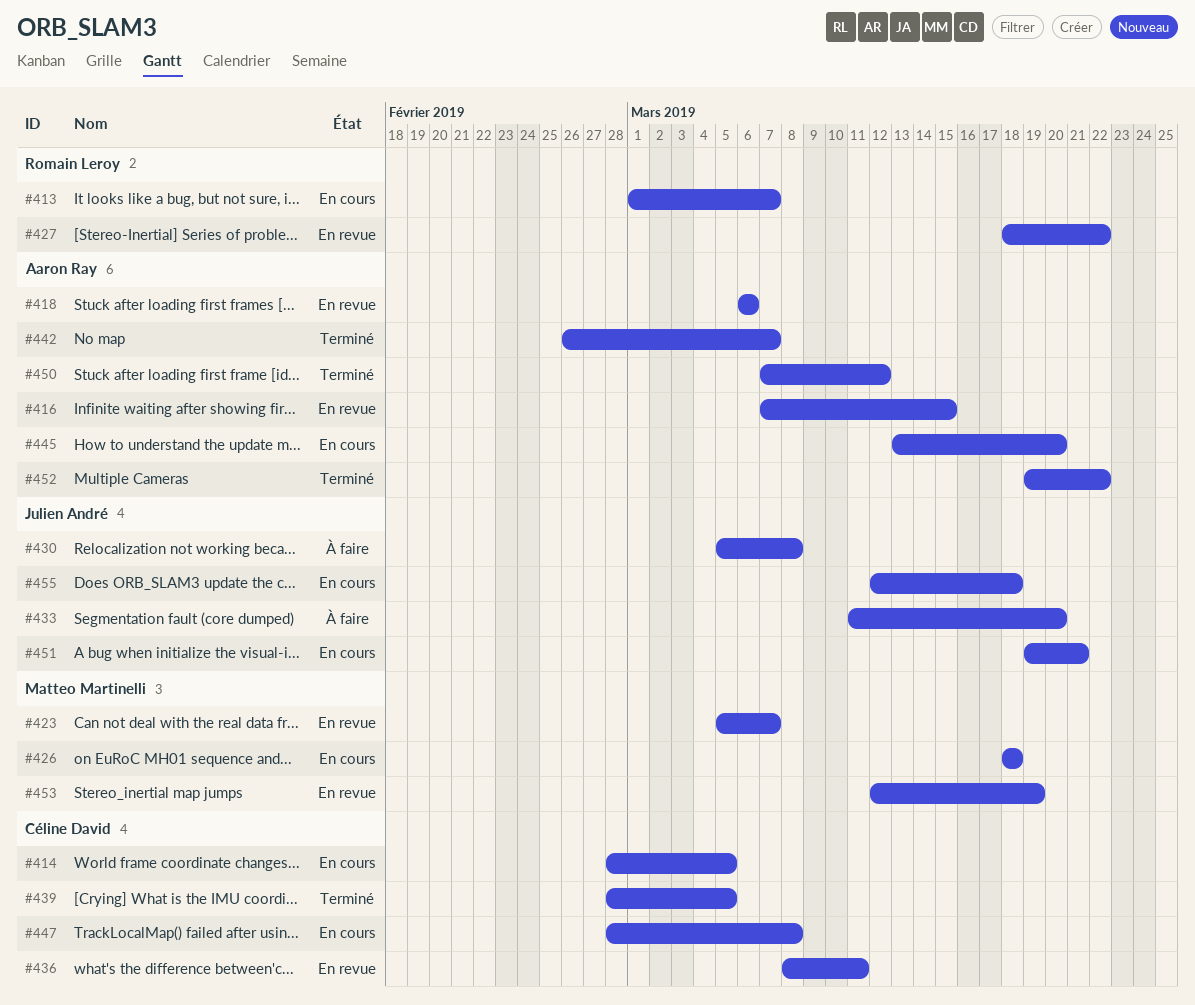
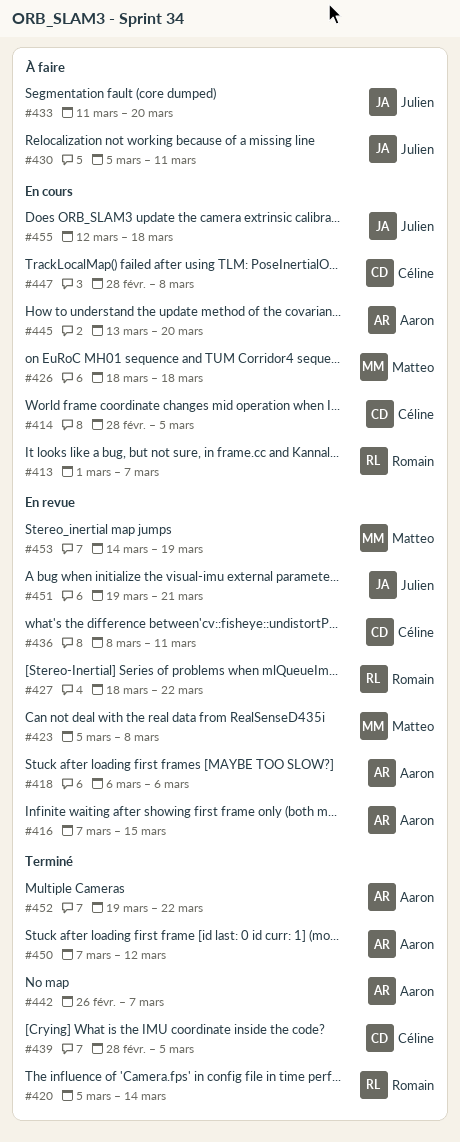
#420: none -> present
#423, due: Mar 7 -> Mar 8
#430, due: Mar 8 -> Mar 11
#451, status: En cours -> En revue
#453, start: Mar 12 -> Mar 14

